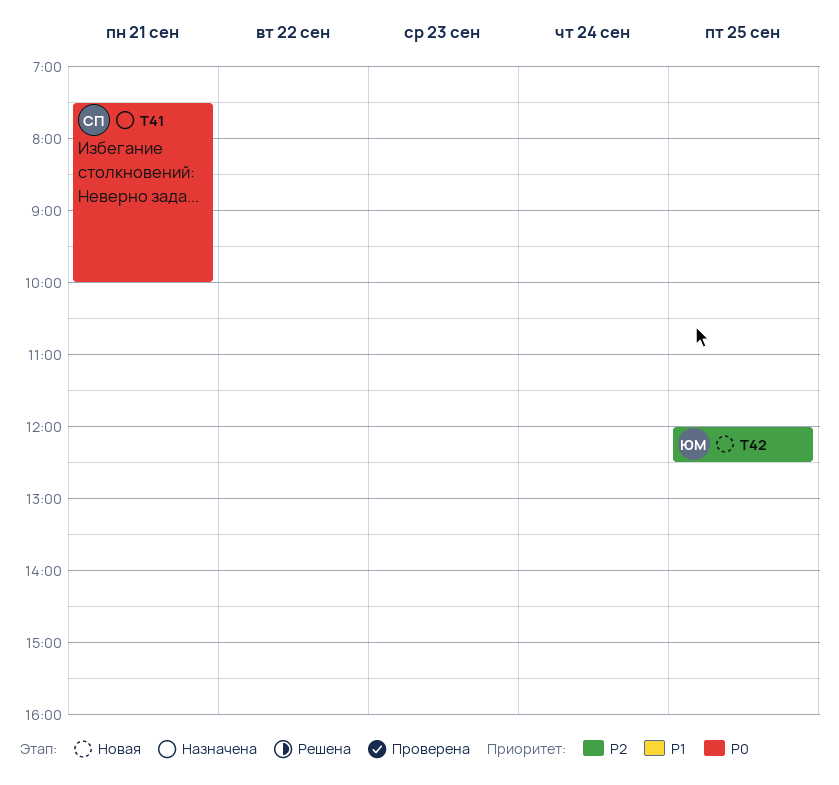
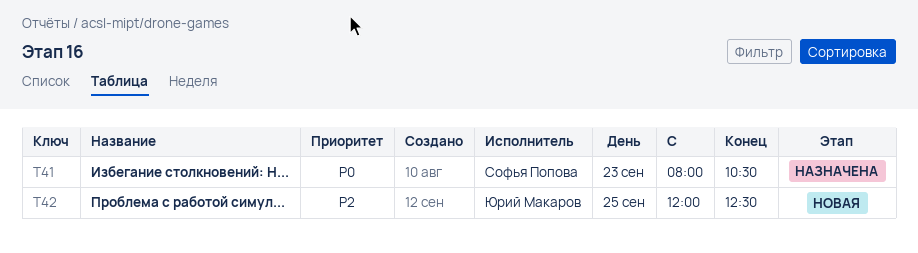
T41, day: Sep 21 -> Sep 23
T41, begins: 07:30 -> 08:00
T41, ends: 10:00 -> 10:30

